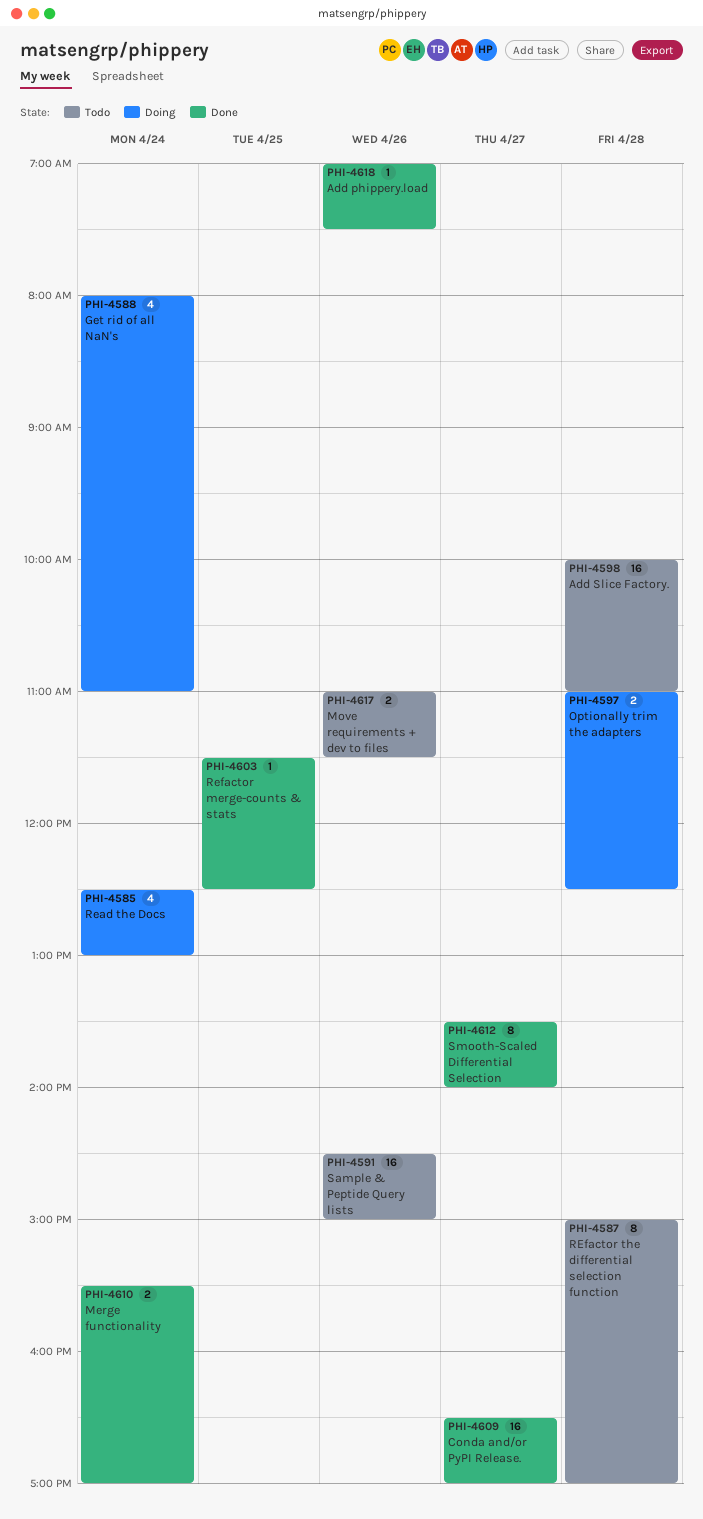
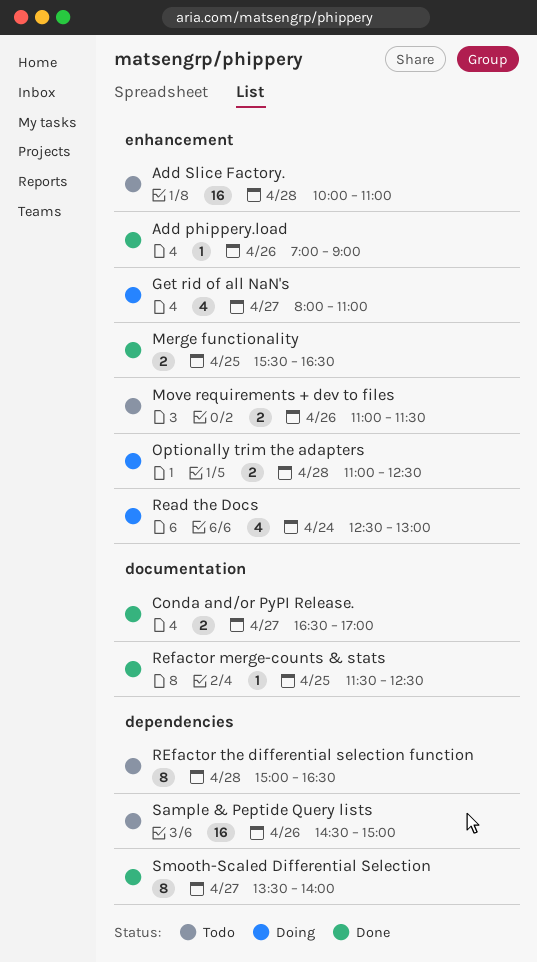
Add phippery.load, ends: 07:30 -> 09:00
Conda and/or PyPI Release., estimate: 16 -> 2
Get rid of all NaN's, day: Apr 24 -> Apr 27
Merge functionality, day: Apr 24 -> Apr 25
Merge functionality, ends: 17:00 -> 16:30
REfactor the differential selection function, ends: 17:00 -> 16:30

